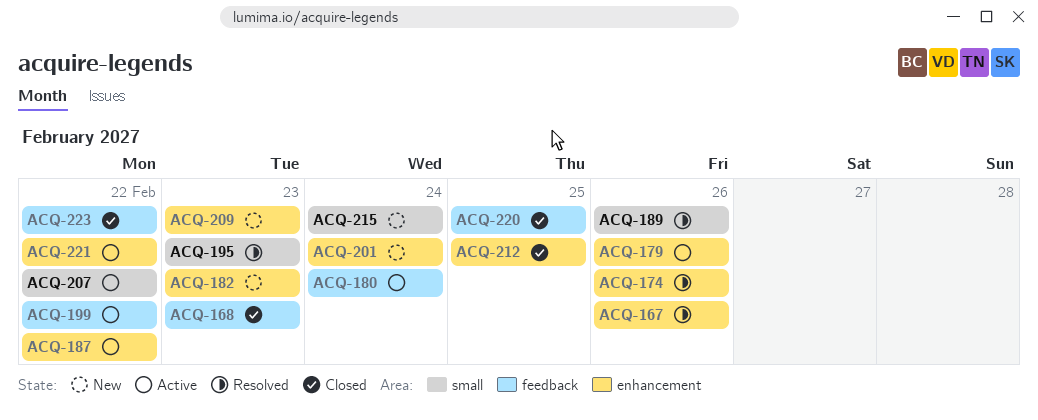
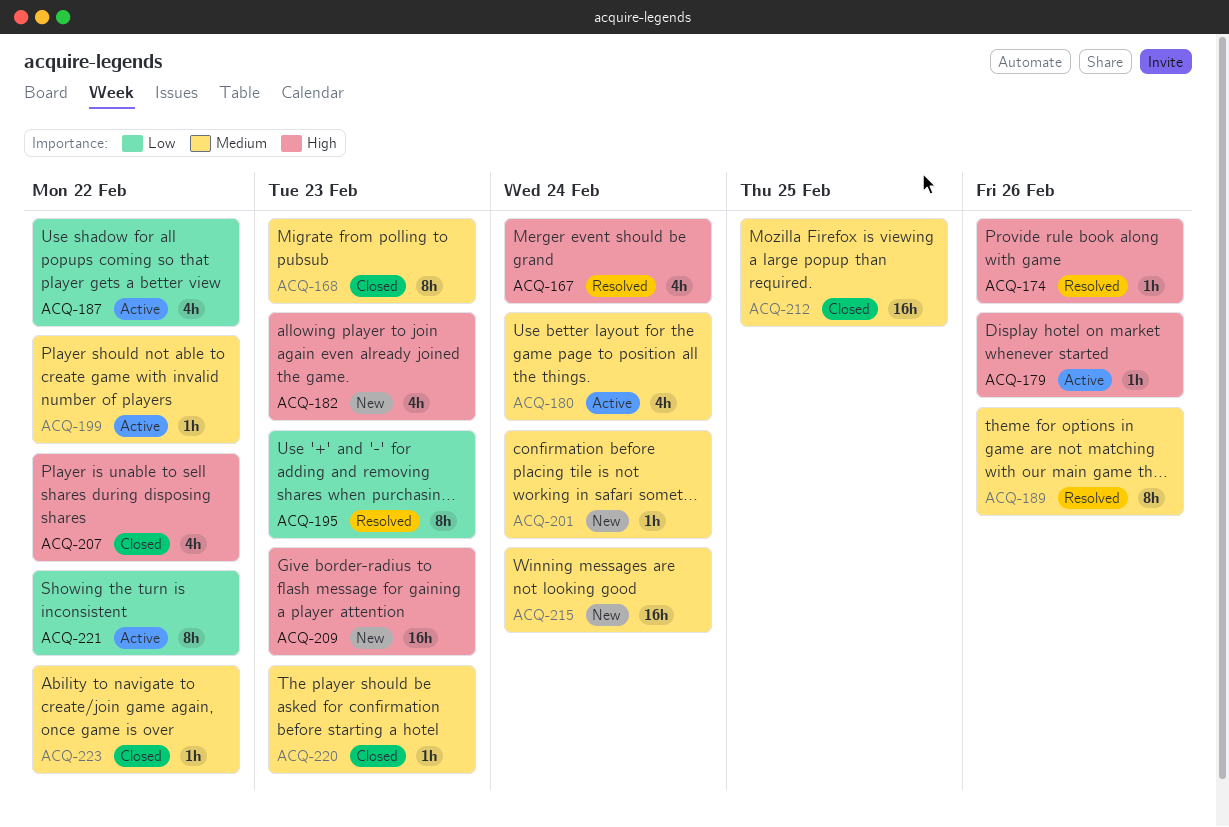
ACQ-167, due: Feb 26 -> Feb 24
ACQ-207, status: Active -> Closed
ACQ-220, due: Feb 25 -> Feb 23

